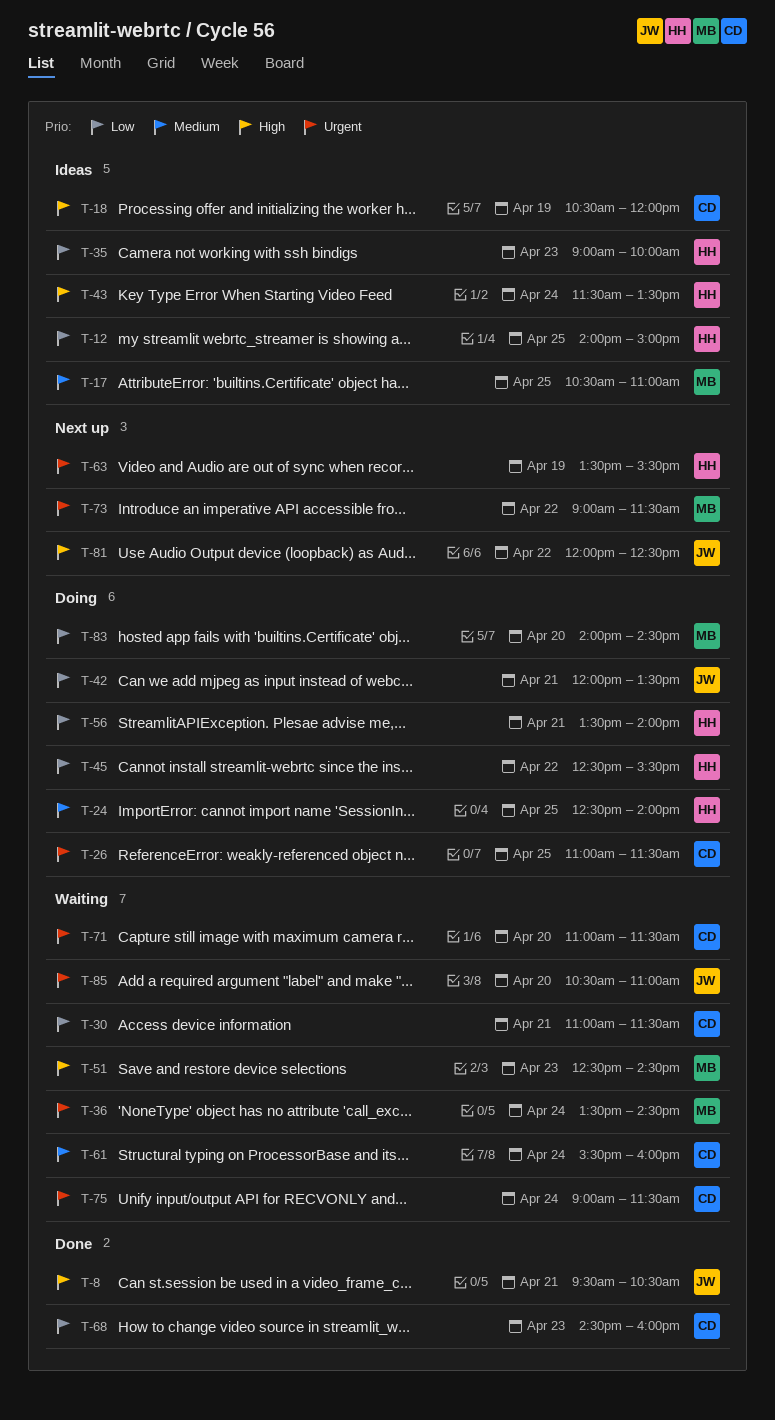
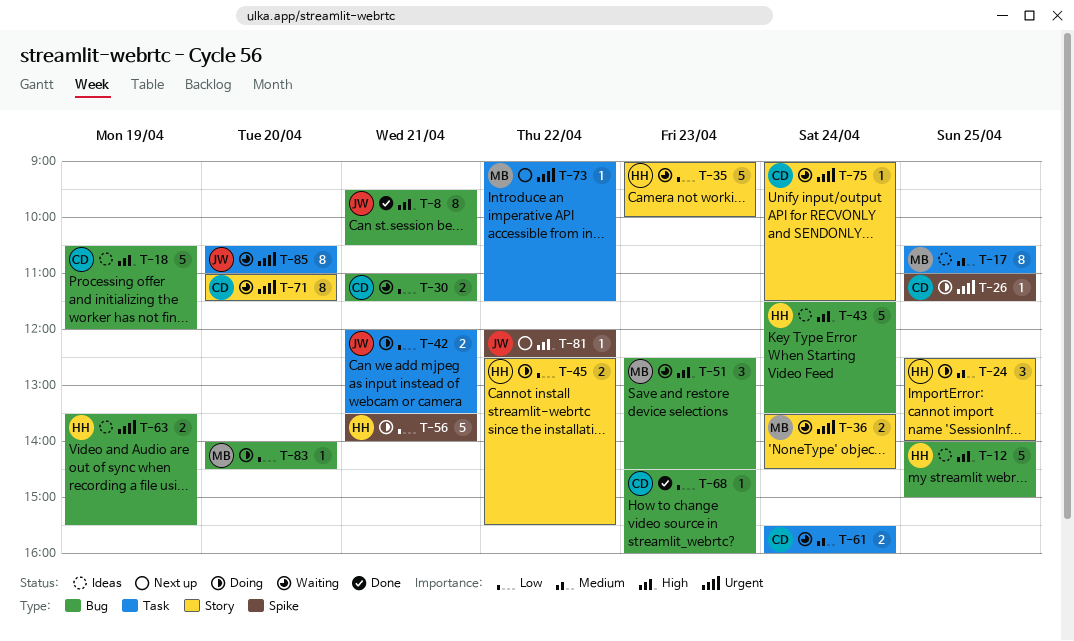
T-12, priority: Low -> High
T-35, status: Ideas -> Waiting
T-63, status: Next up -> Ideas

